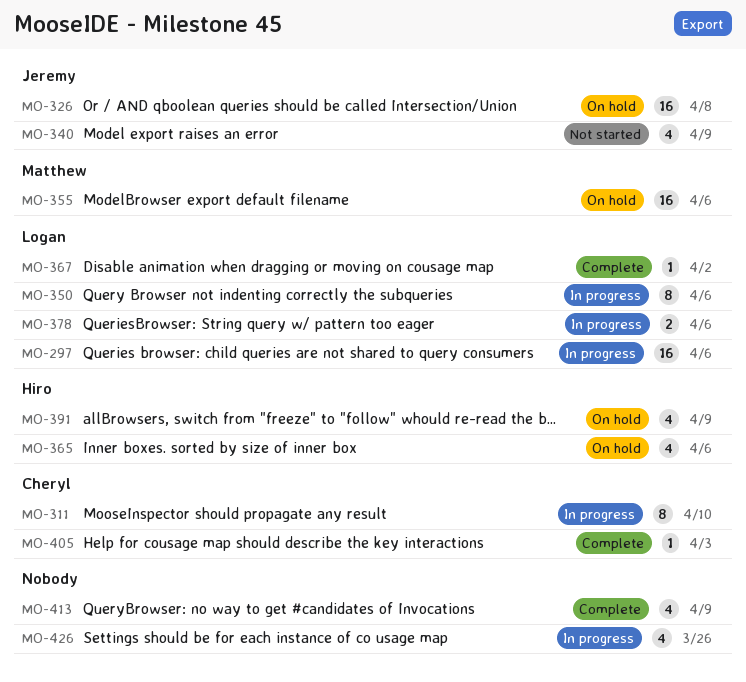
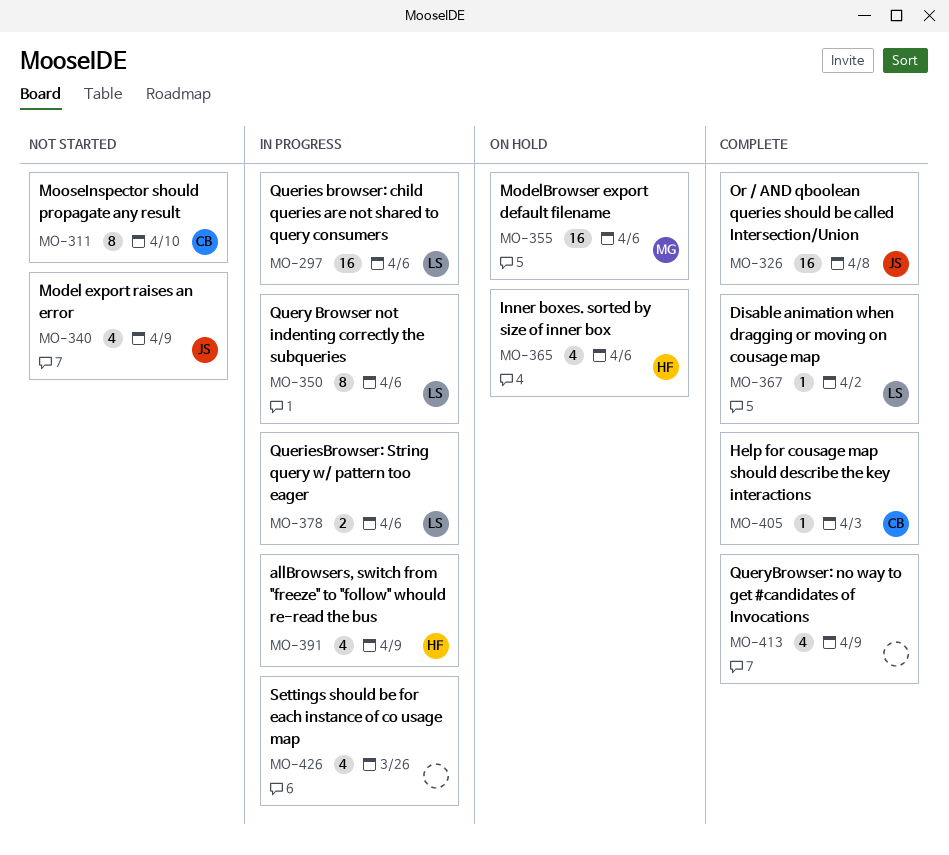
MO-311, status: In progress -> Not started
MO-326, status: On hold -> Complete
MO-391, status: On hold -> In progress

